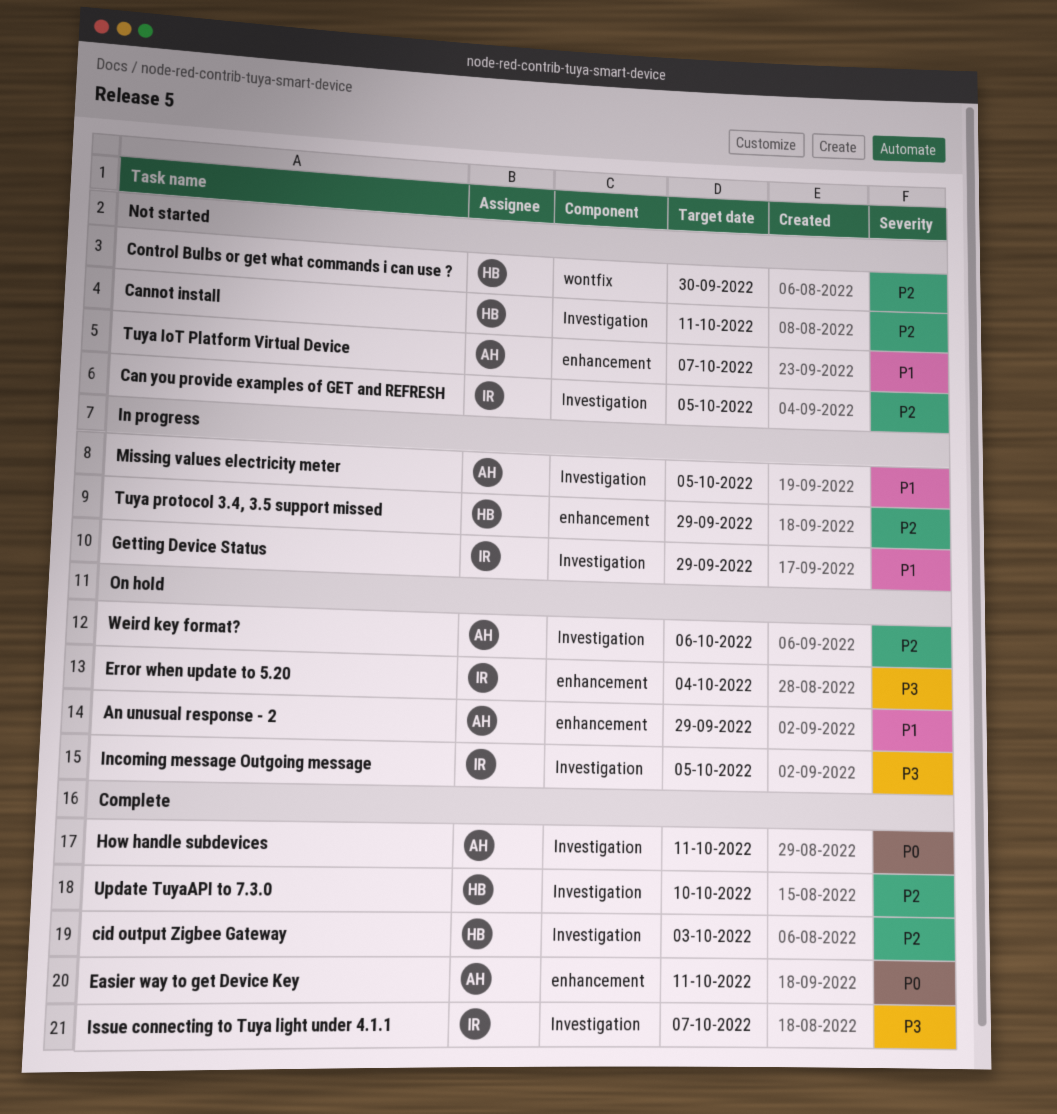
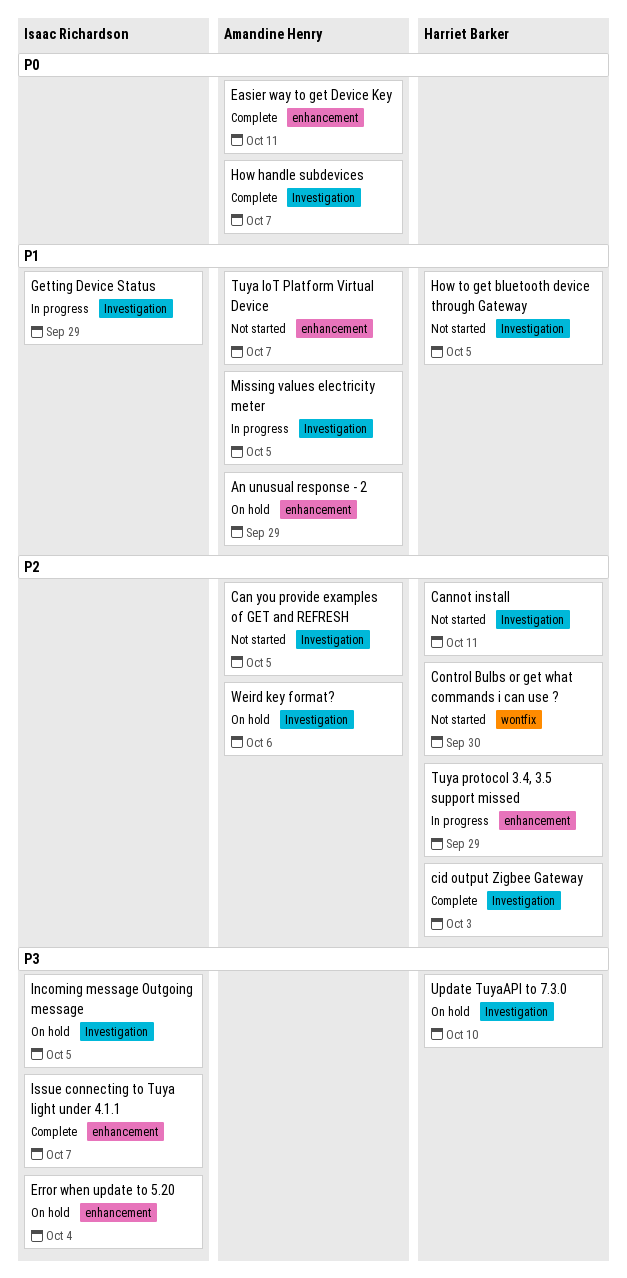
Can you provide examples of GET and REFRESH, owner: Isaac Richardson -> Amandine Henry
How handle subdevices, due: Oct 11 -> Oct 7
How to get bluetooth device through Gateway: none -> present
Issue connecting to Tuya light under 4.1.1, label: Investigation -> enhancement
Update TuyaAPI to 7.3.0, status: Complete -> On hold
Update TuyaAPI to 7.3.0, priority: P2 -> P3

